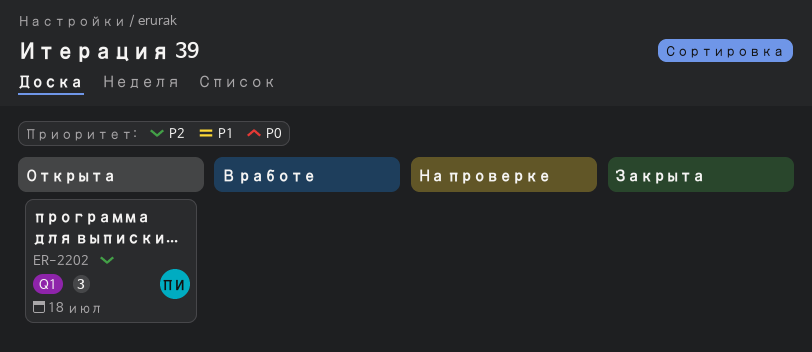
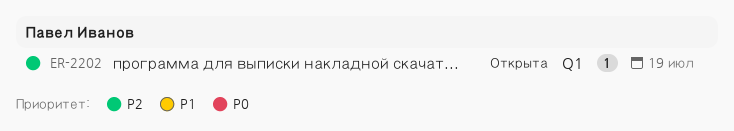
ER-2202, estimate: 3 -> 1
ER-2202, due: Jul 18 -> Jul 19

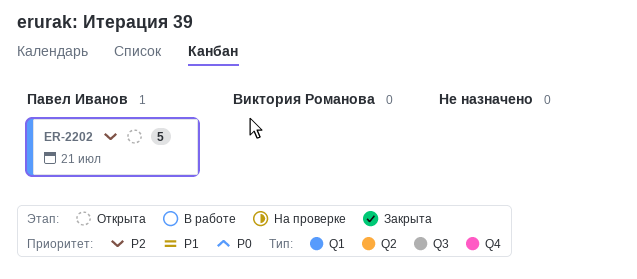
ER-2202, estimate: 1 -> 5
ER-2202, due: Jul 19 -> Jul 21

